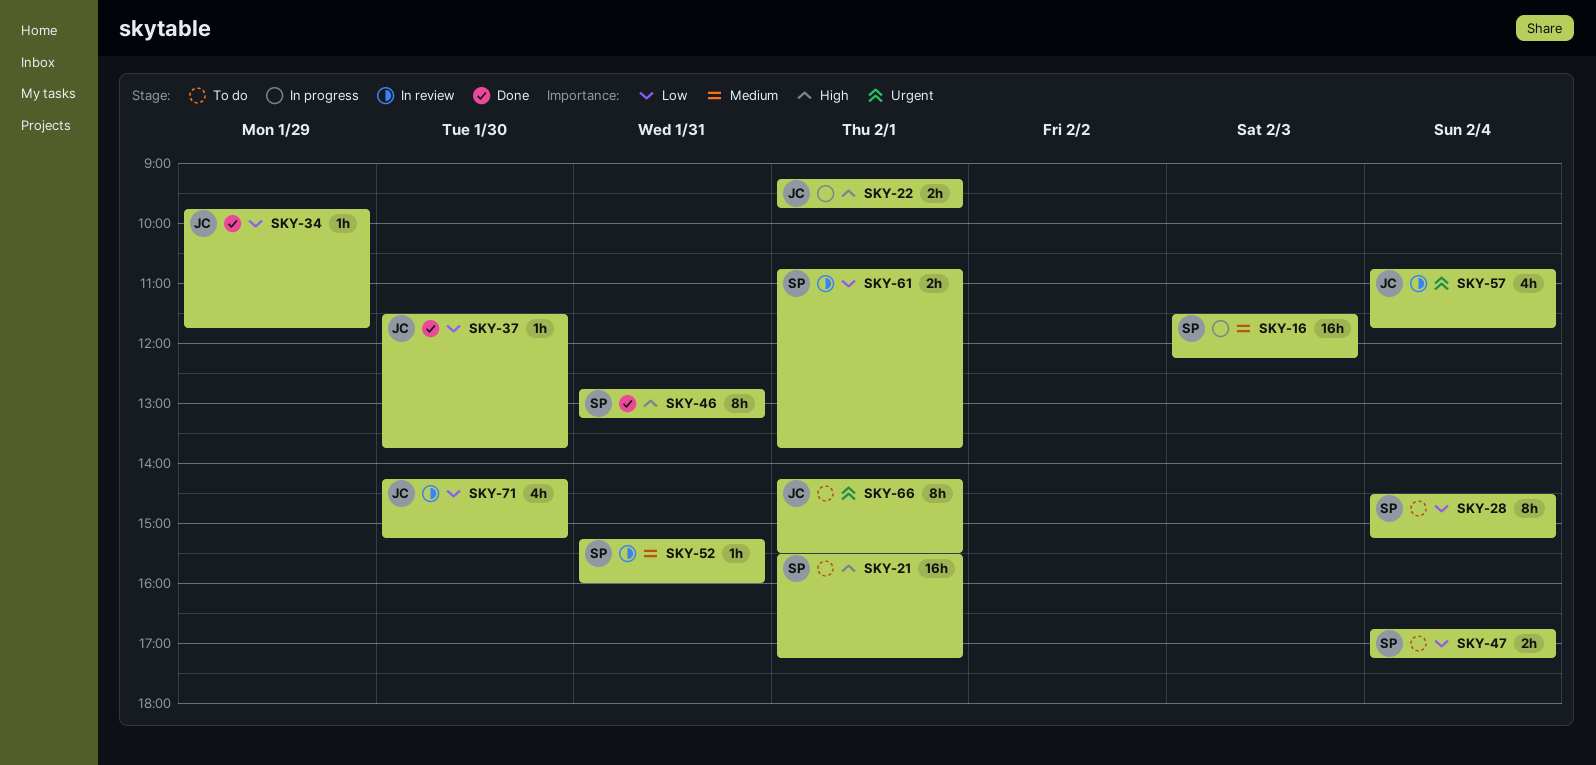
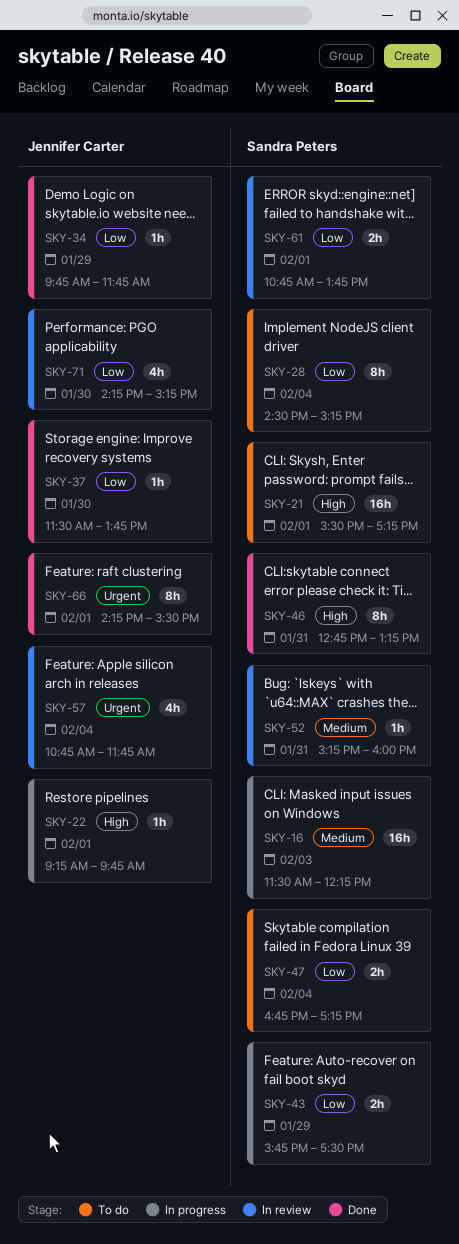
SKY-22, estimate: 2h -> 1h
SKY-43: none -> present
SKY-66, status: To do -> Done

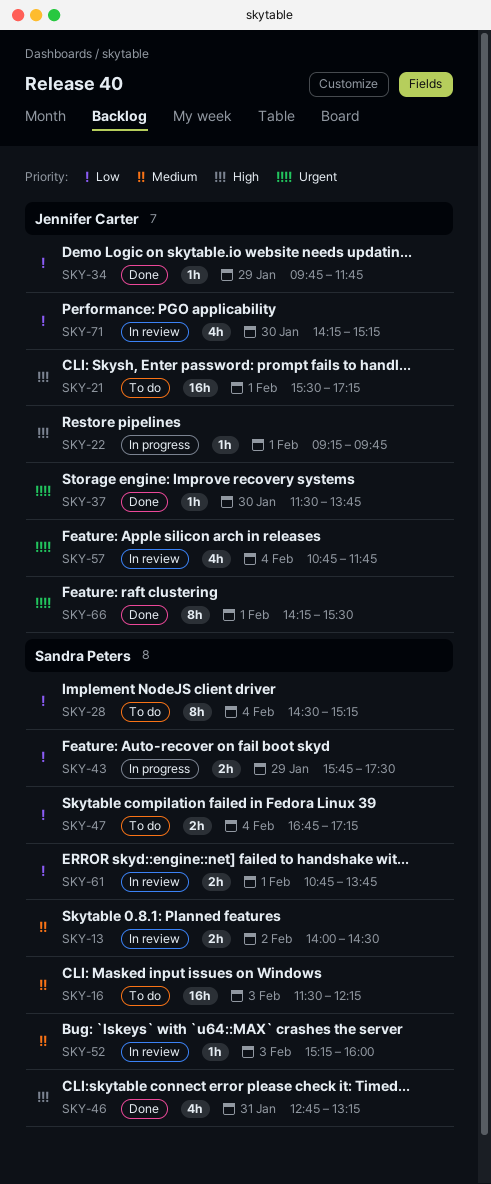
SKY-13: none -> present
SKY-16, status: In progress -> To do
SKY-21, owner: Sandra Peters -> Jennifer Carter
SKY-37, priority: Low -> Urgent
SKY-46, estimate: 8h -> 4h
SKY-52, day: Jan 31 -> Feb 3

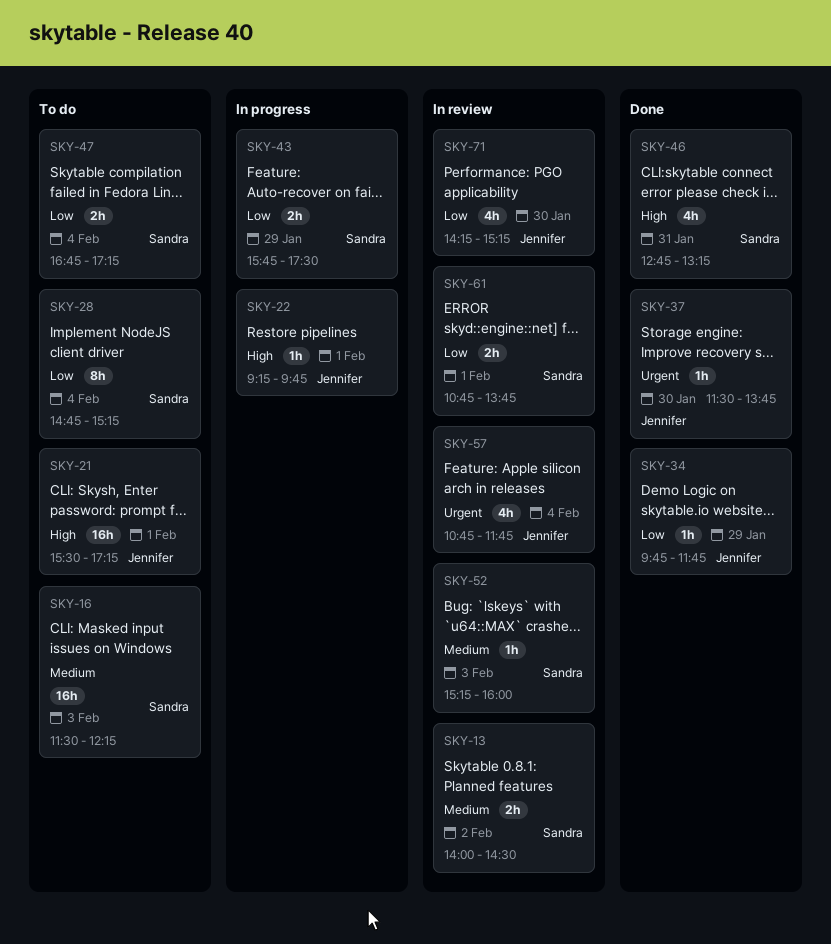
SKY-28, begins: 14:30 -> 14:45
SKY-66: present -> none

